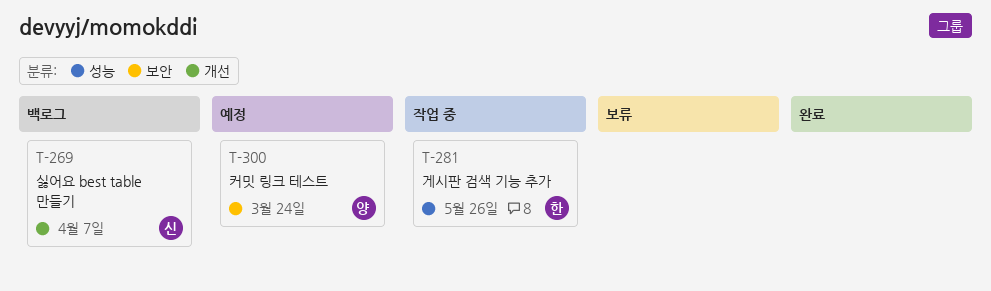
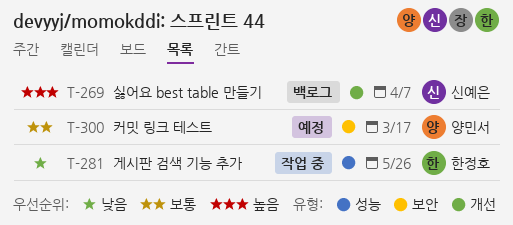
T-300, due: Mar 24 -> Mar 17

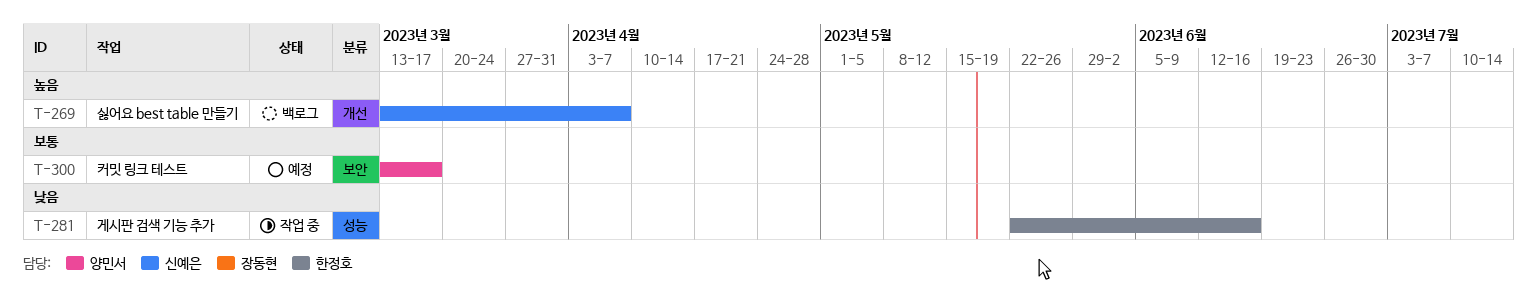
T-281, due: May 26 -> Jun 16

